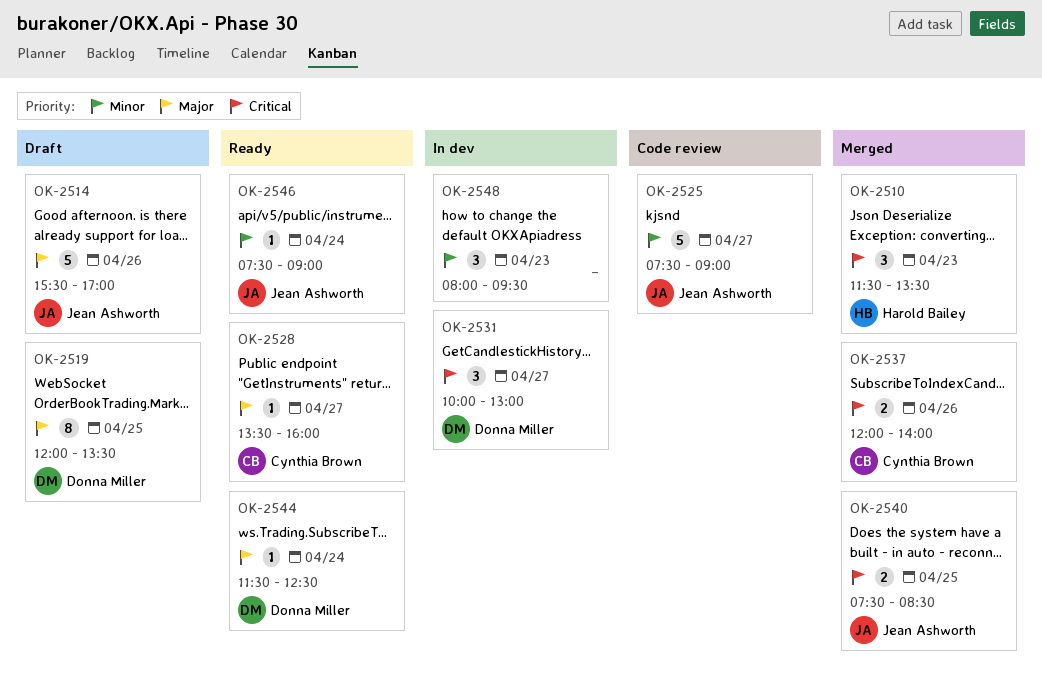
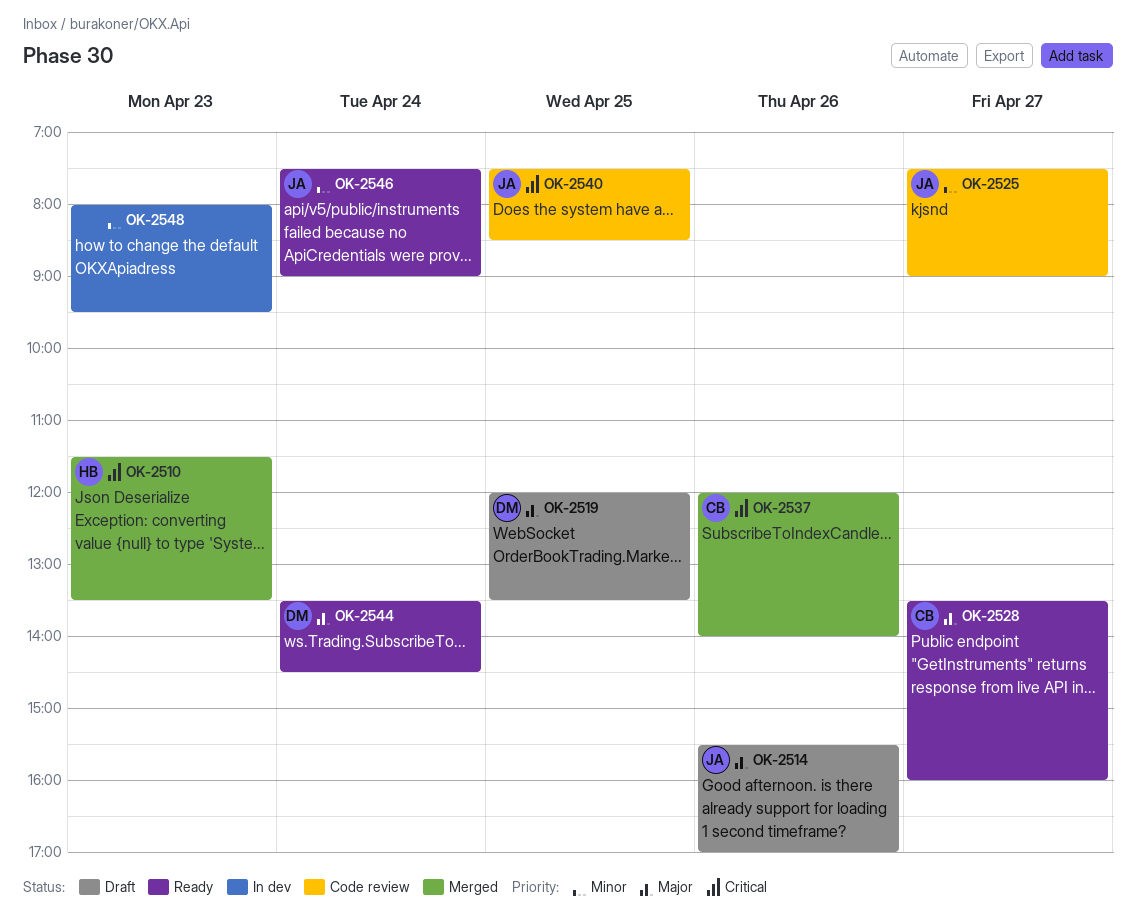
OK-2531: present -> none
OK-2540, status: Merged -> Code review
OK-2544, begins: 11:30 -> 13:30
OK-2544, ends: 12:30 -> 14:30

